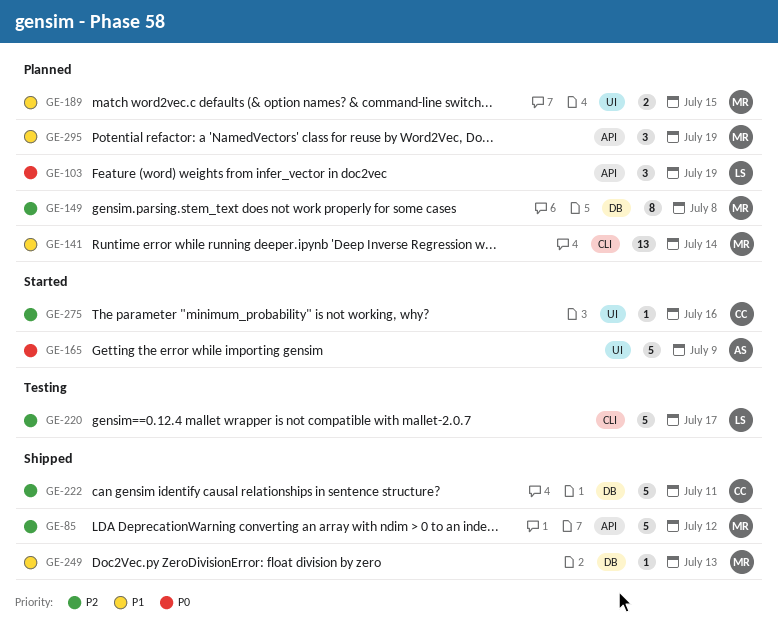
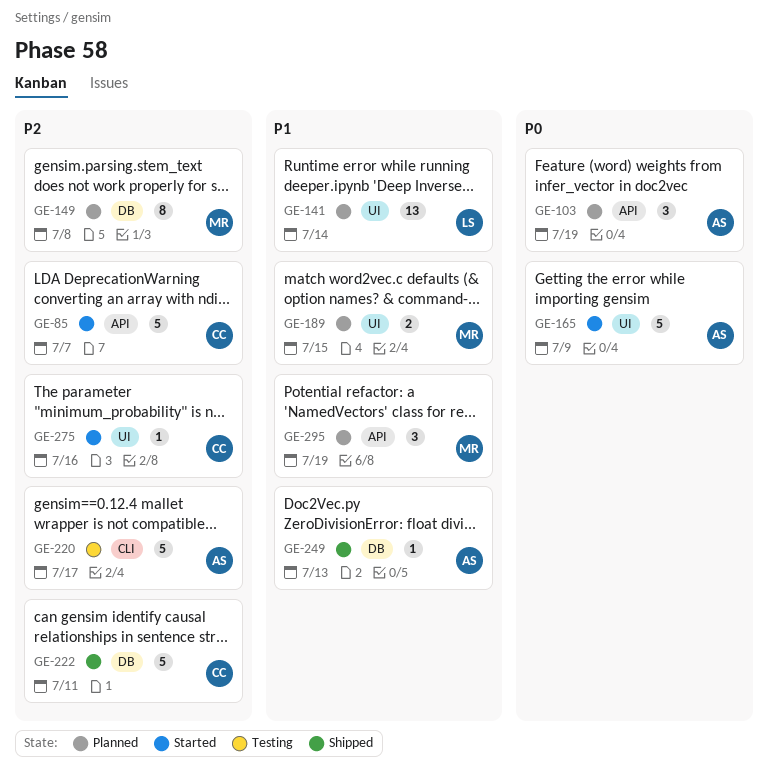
GE-85, status: Shipped -> Started
GE-85, owner: MR -> CC
GE-85, due: Jul 12 -> Jul 7
GE-103, owner: LS -> AS
GE-141, owner: MR -> LS
GE-141, label: CLI -> UI
GE-220, owner: LS -> AS
GE-249, owner: MR -> AS

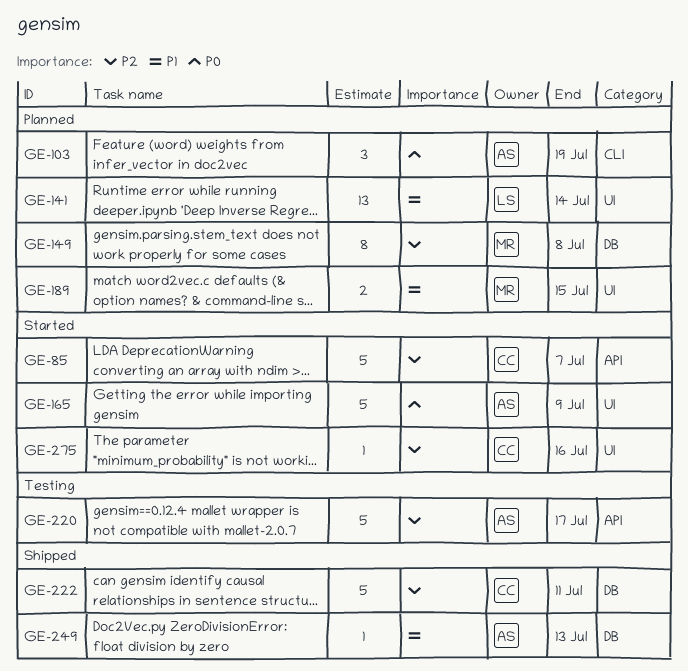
GE-103, label: API -> CLI
GE-220, label: CLI -> API
GE-295: present -> none

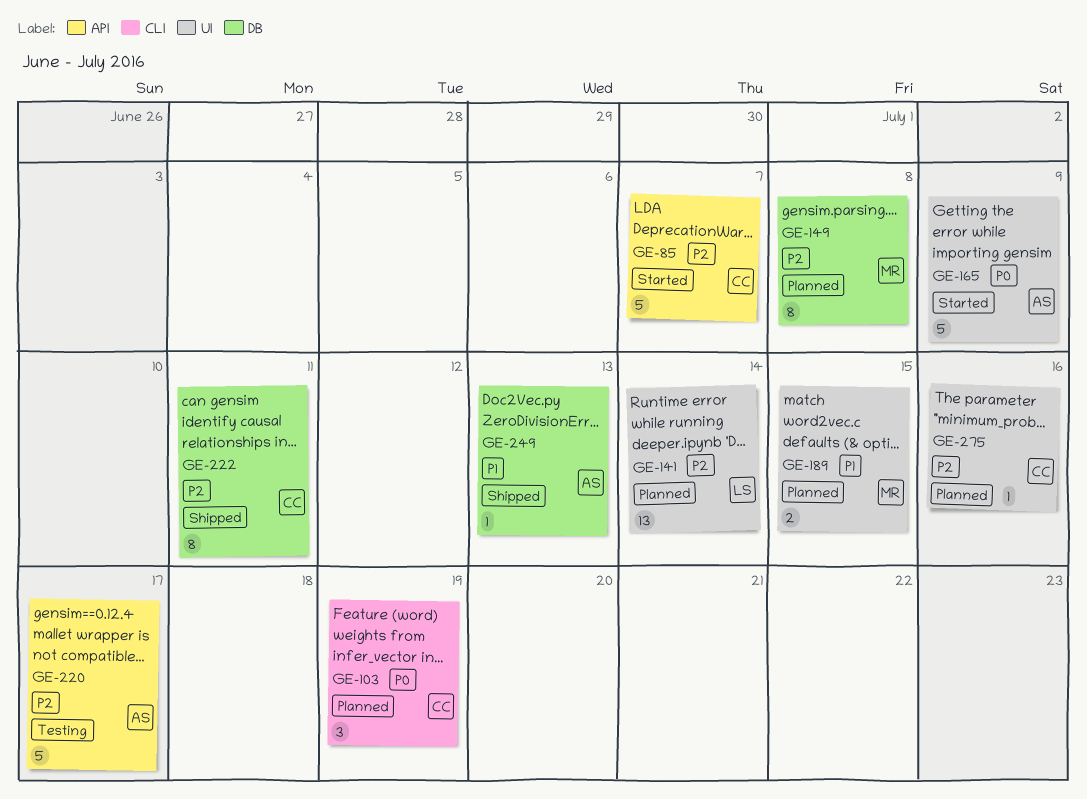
GE-103, owner: AS -> CC
GE-141, priority: P1 -> P2
GE-222, estimate: 5 -> 8
GE-275, status: Started -> Planned

